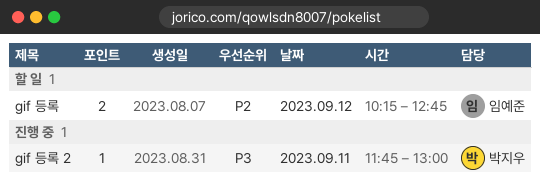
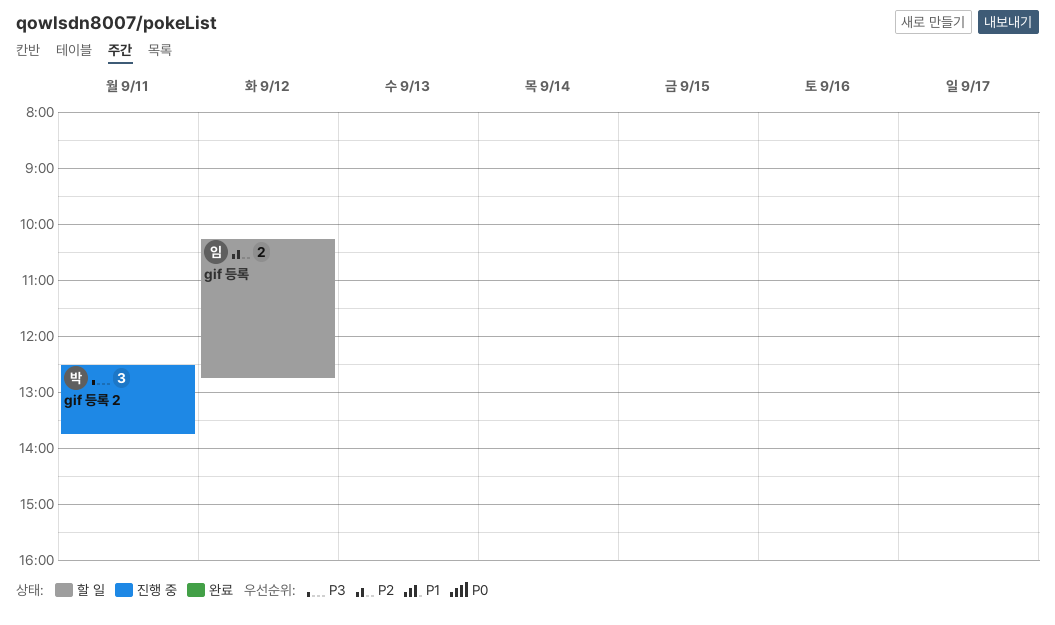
gif 등록 2, estimate: 1 -> 3
gif 등록 2, begins: 11:45 -> 12:30
gif 등록 2, ends: 13:00 -> 13:45

